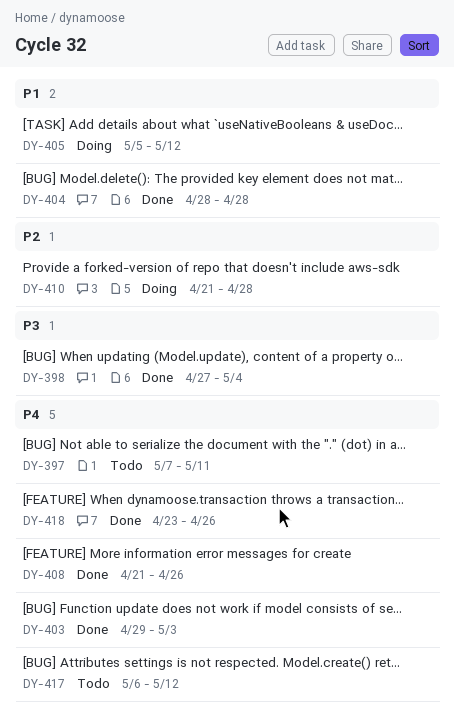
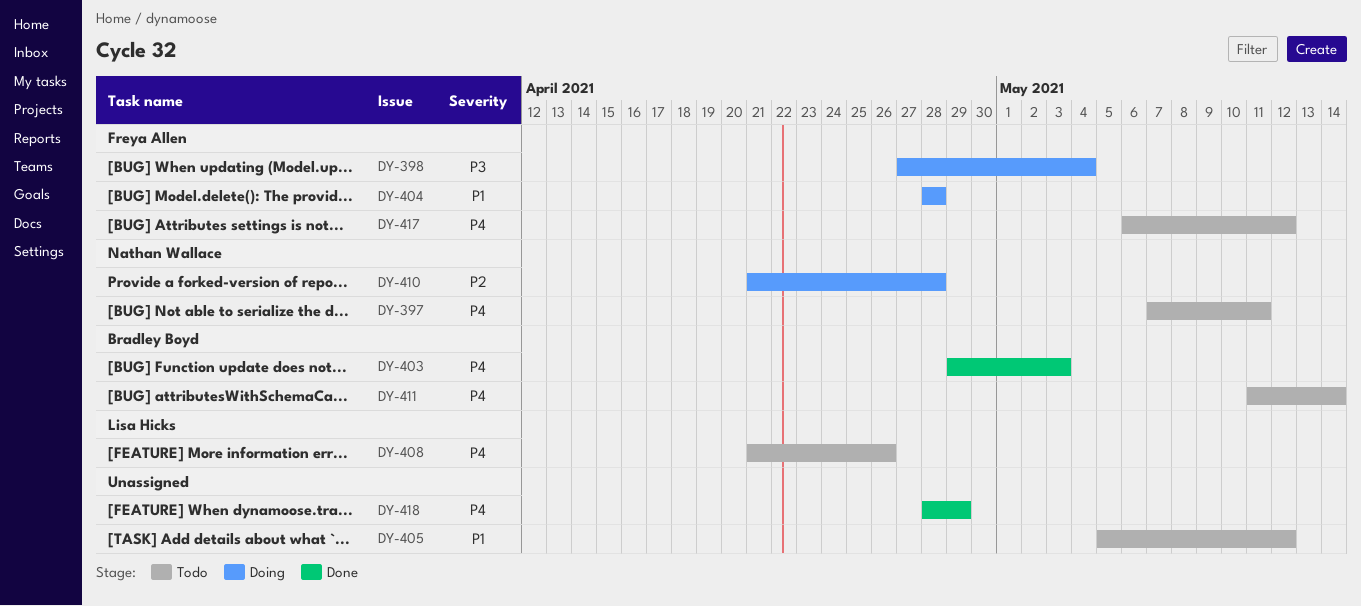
DY-398, status: Done -> Doing
DY-404, status: Done -> Doing
DY-405, status: Doing -> Todo
DY-408, status: Done -> Todo
DY-411: none -> present
DY-418, start: Apr 23 -> Apr 28
DY-418, due: Apr 26 -> Apr 29

